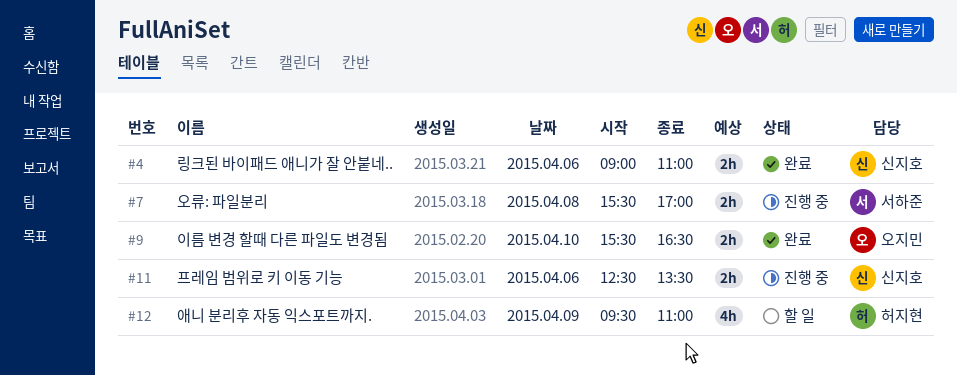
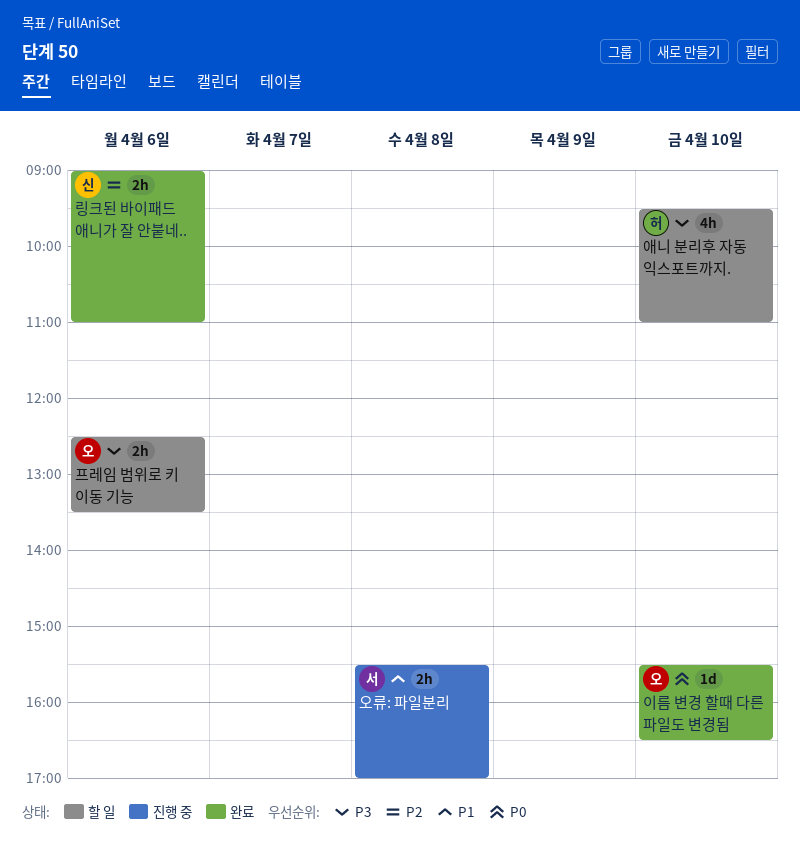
애니 분리후 자동 익스포트까지., day: Apr 9 -> Apr 10
이름 변경 할때 다른 파일도 변경됨, estimate: 2h -> 1d
프레임 범위로 키 이동 기능, status: 진행 중 -> 할 일
프레임 범위로 키 이동 기능, owner: 신지호 -> 오지민

